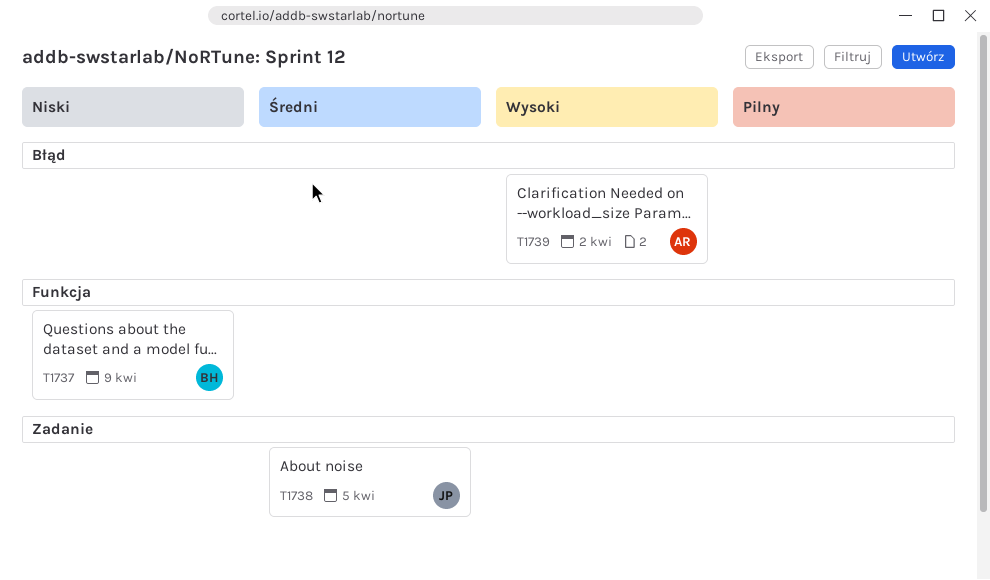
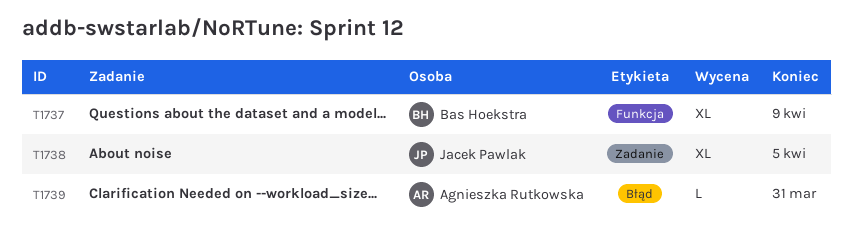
T1739, due: Apr 2 -> Mar 31

